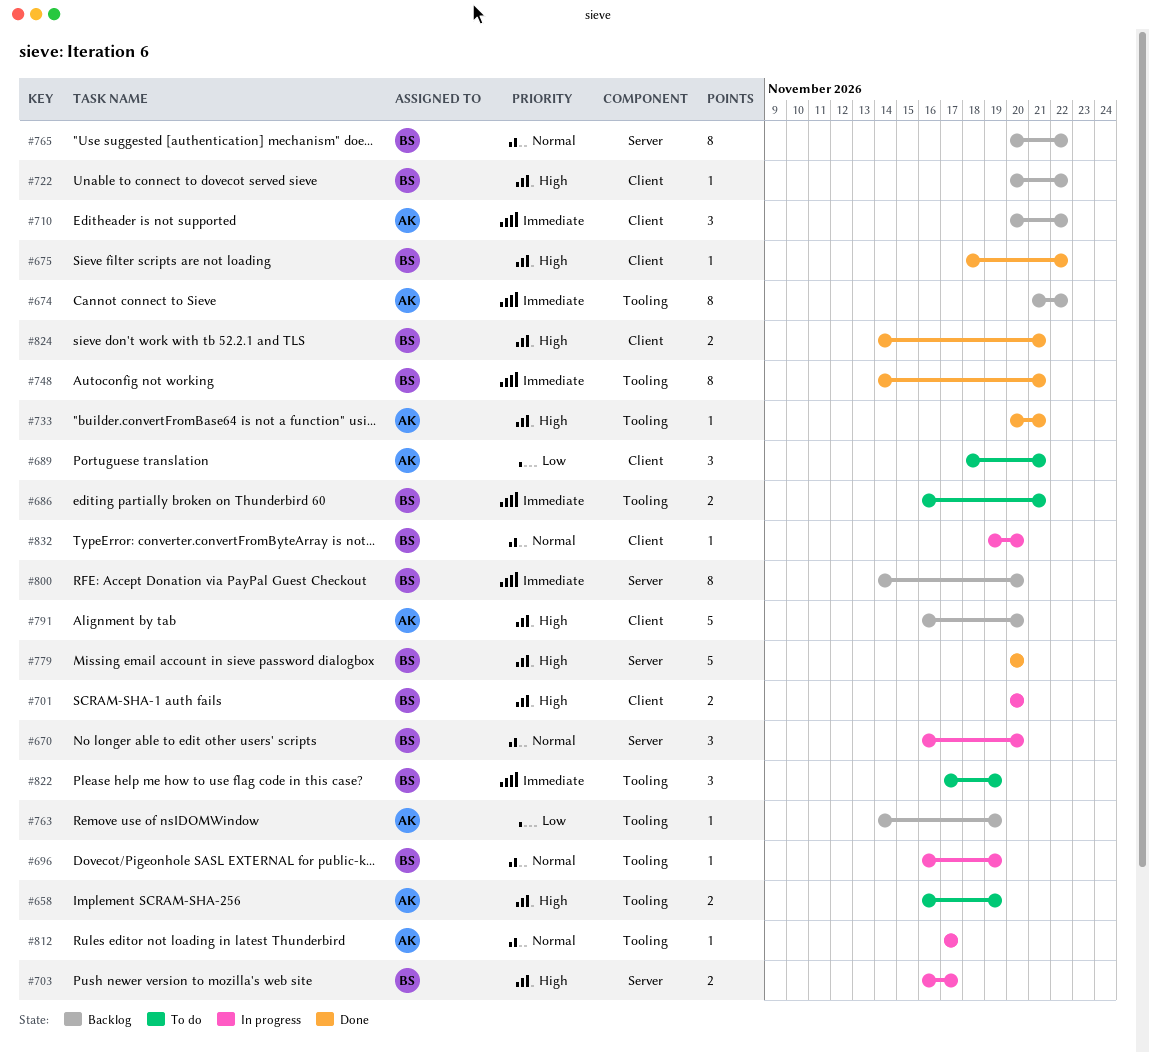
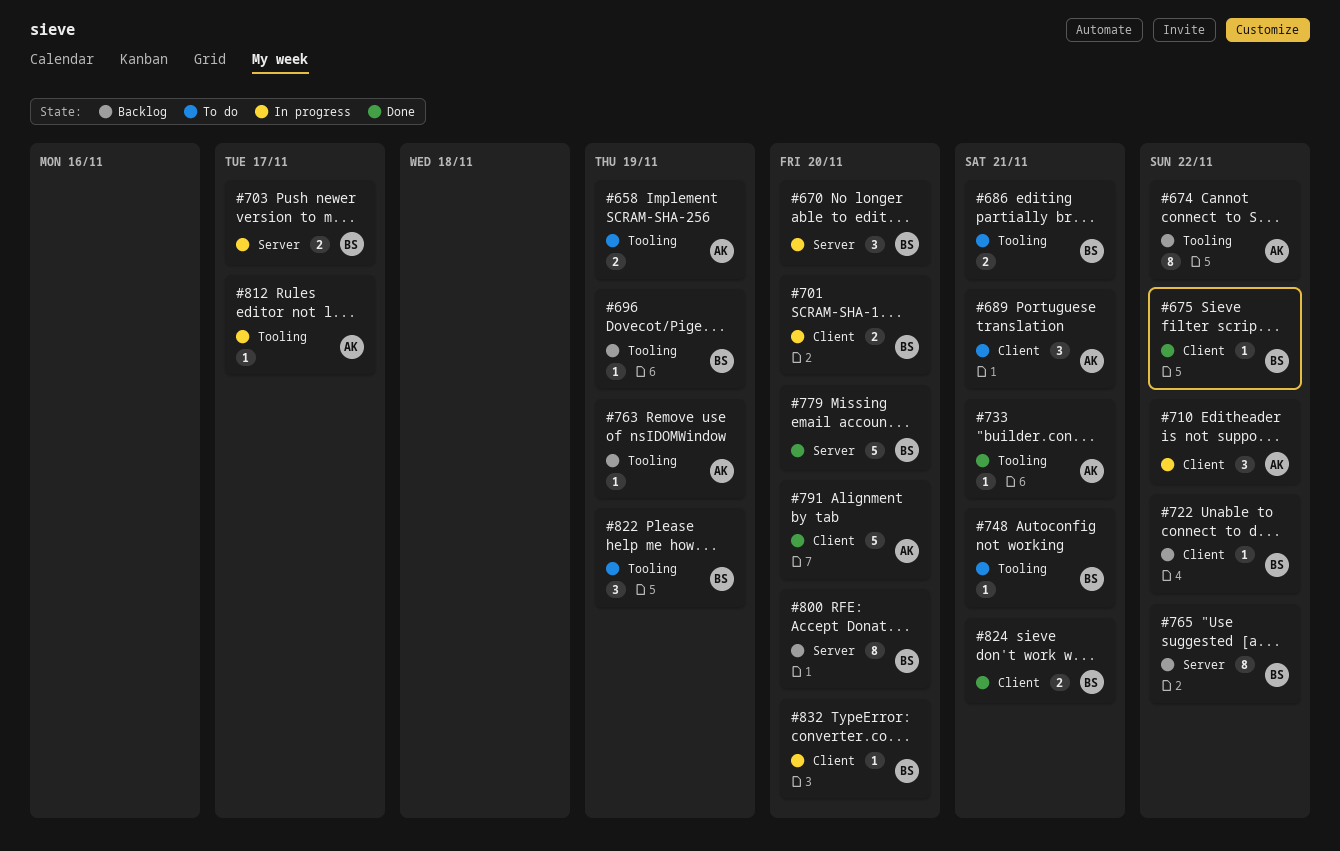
#696, status: In progress -> Backlog
#710, status: Backlog -> In progress
#748, status: Done -> To do
#748, estimate: 8 -> 1
#791, status: Backlog -> Done

